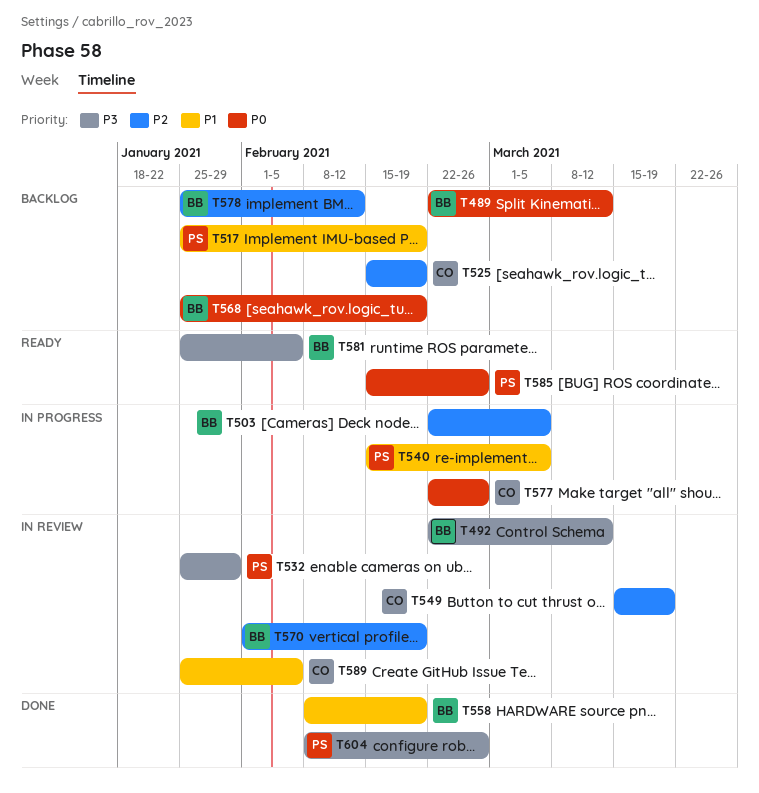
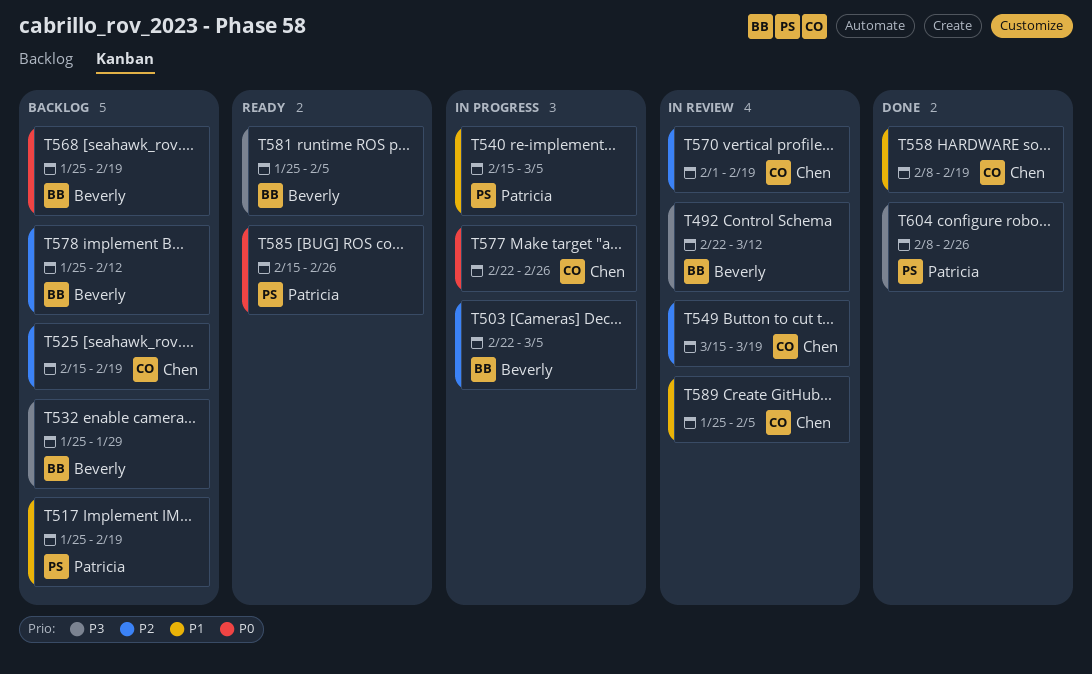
T489: present -> none
T532, status: In review -> Backlog
T532, owner: Patricia -> Beverly
T558, owner: Beverly -> Chen
T570, owner: Beverly -> Chen

